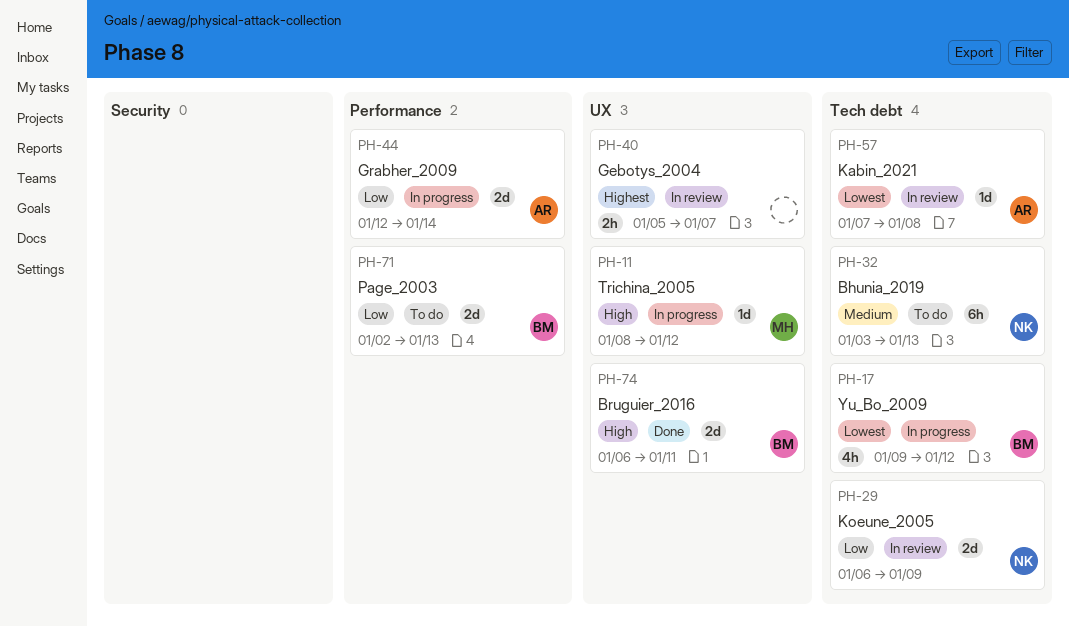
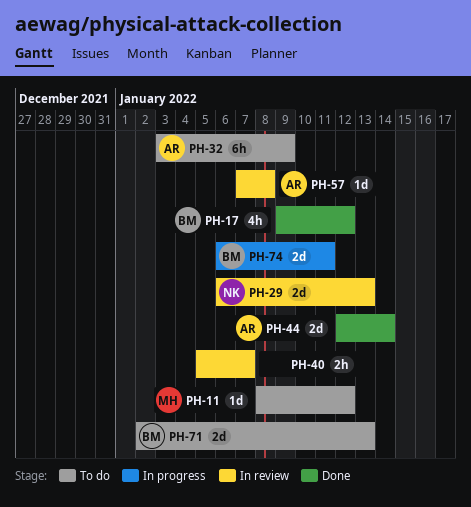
PH-11, status: In progress -> To do
PH-17, status: In progress -> Done
PH-29, due: Jan 9 -> Jan 13
PH-32, owner: NK -> AR
PH-32, due: Jan 13 -> Jan 9
PH-44, status: In progress -> Done
PH-74, status: Done -> In progress

